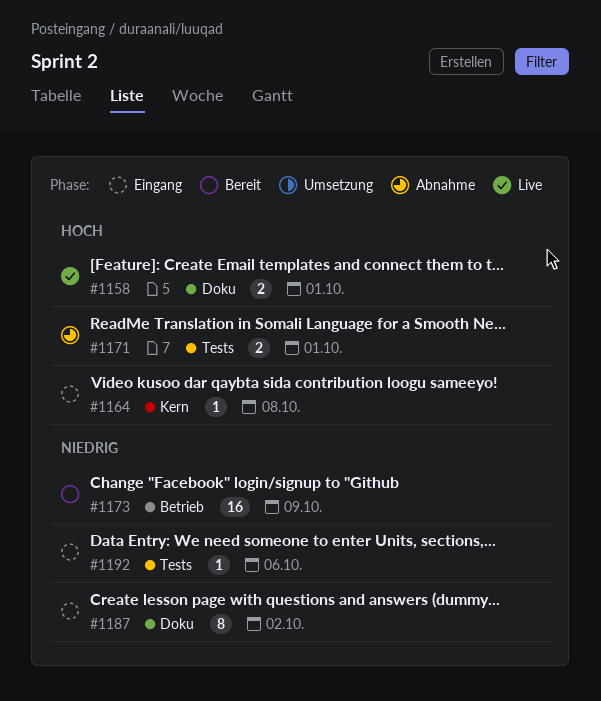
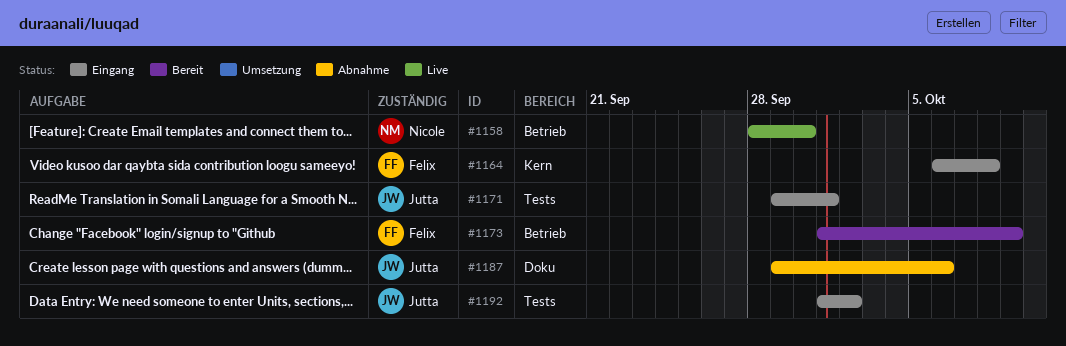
#1158, label: Doku -> Betrieb
#1158, due: Oct 1 -> Sep 30
#1171, status: Abnahme -> Eingang
#1187, status: Eingang -> Abnahme
#1187, due: Oct 2 -> Oct 6
#1192, due: Oct 6 -> Oct 2

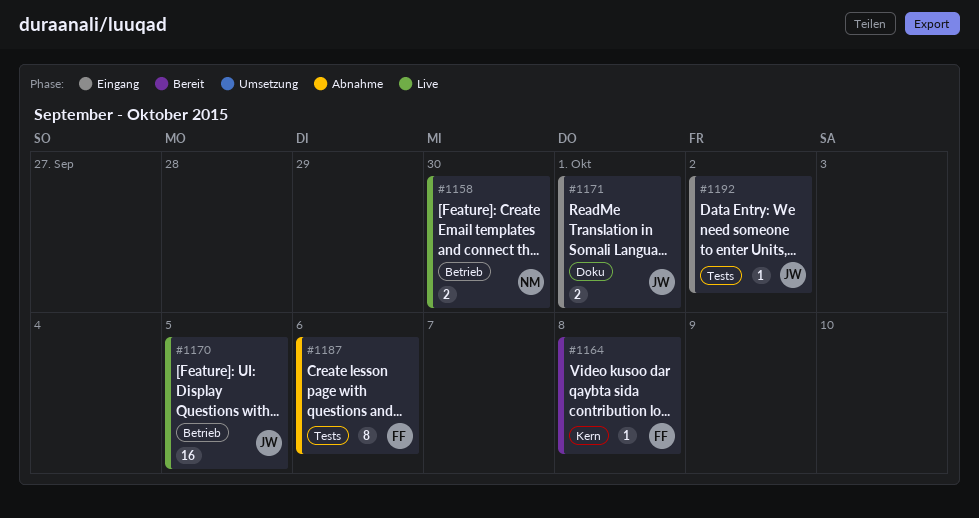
#1164, status: Eingang -> Bereit
#1170: none -> present
#1171, label: Tests -> Doku
#1173: present -> none
#1187, owner: Jutta -> Felix
#1187, label: Doku -> Tests

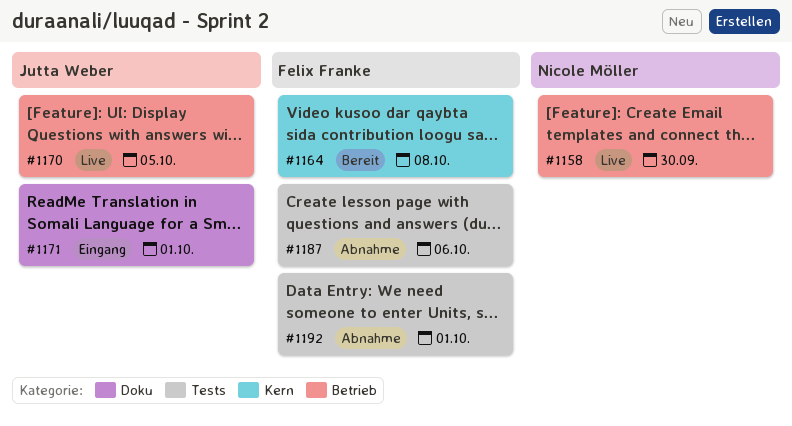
#1192, status: Eingang -> Abnahme
#1192, owner: Jutta Weber -> Felix Franke
#1192, due: Oct 2 -> Oct 1

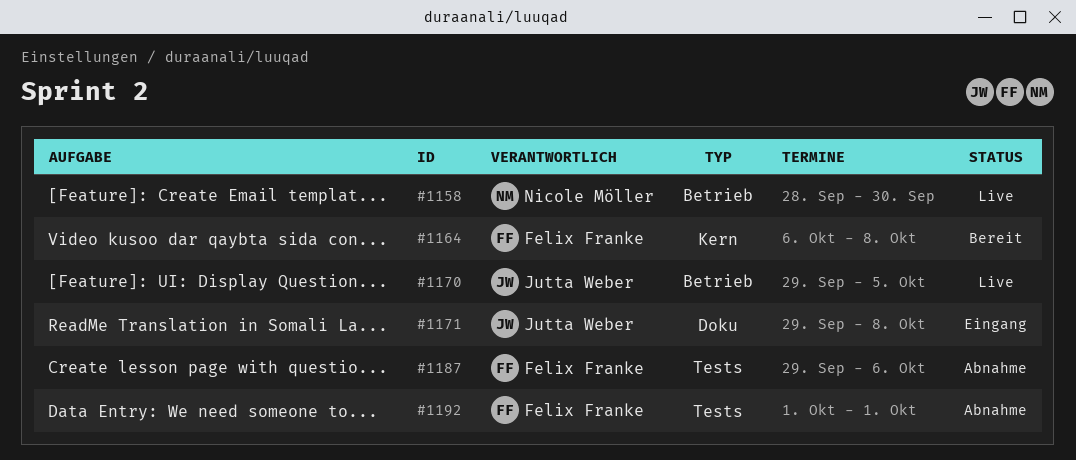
#1171, due: Oct 1 -> Oct 8

